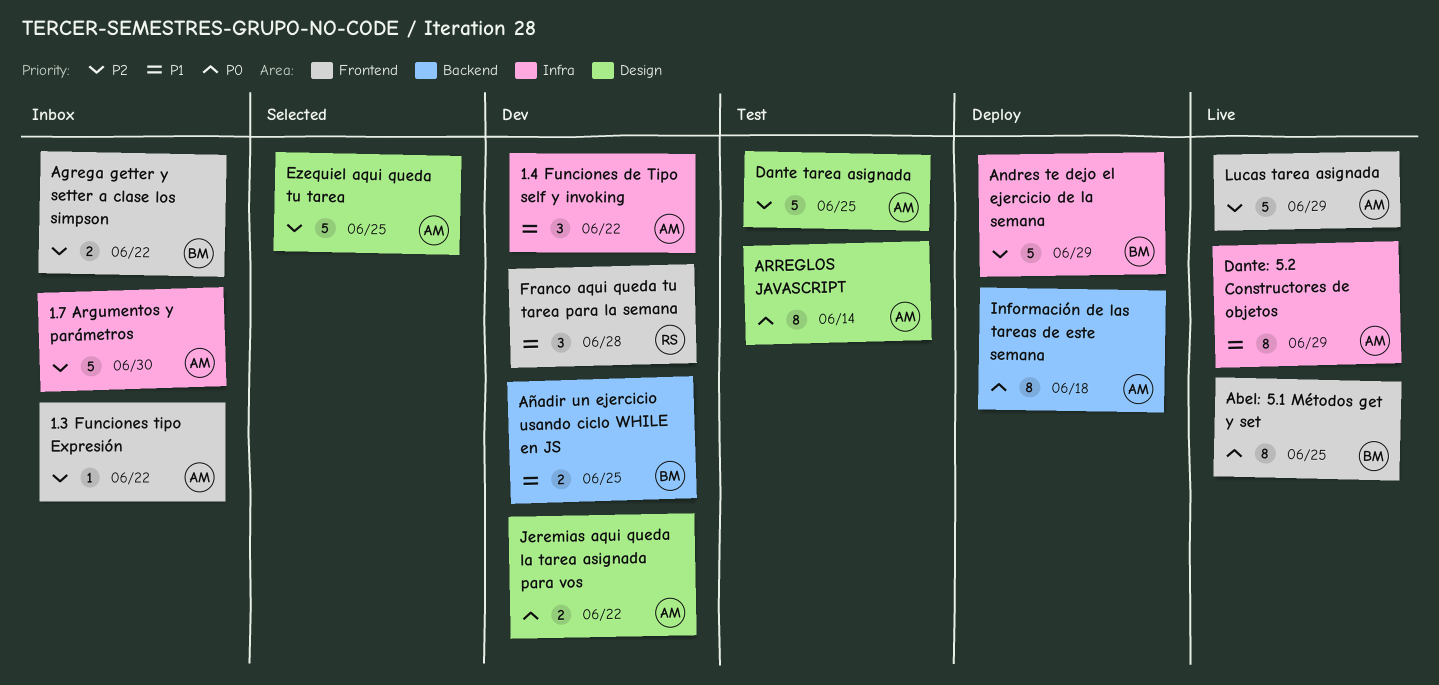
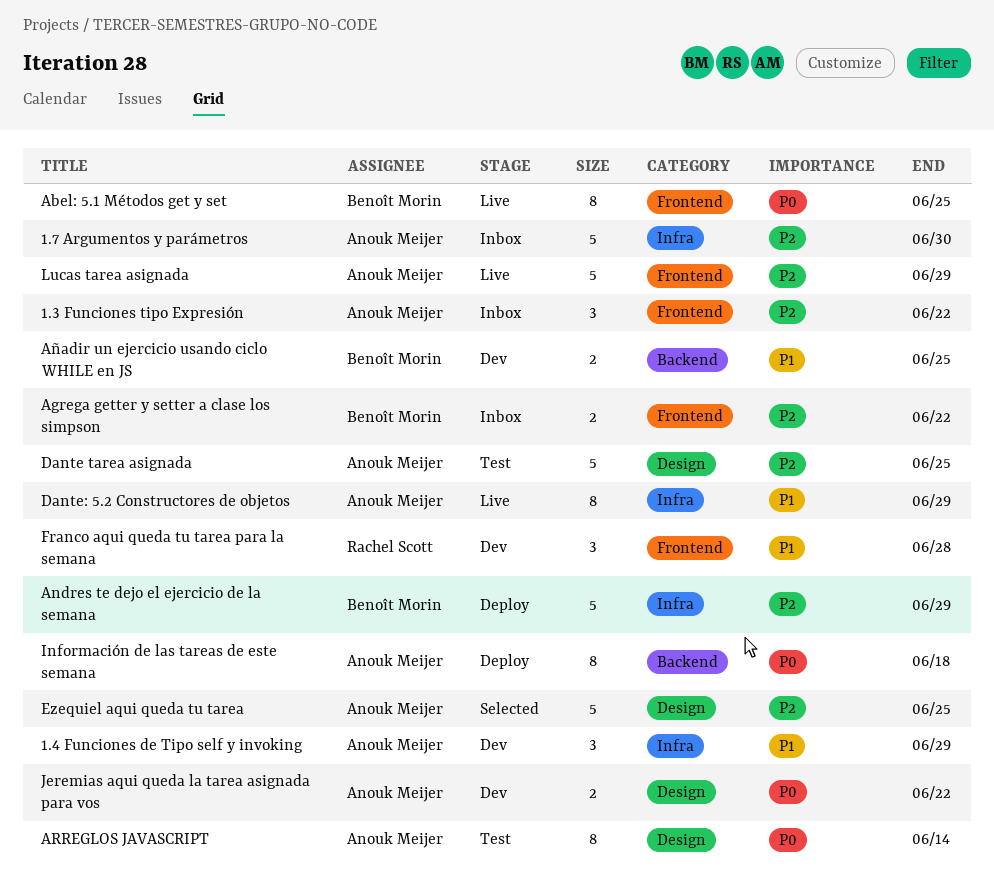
1.3 Funciones tipo Expresión, estimate: 1 -> 3
1.4 Funciones de Tipo self y invoking, due: Jun 22 -> Jun 29

